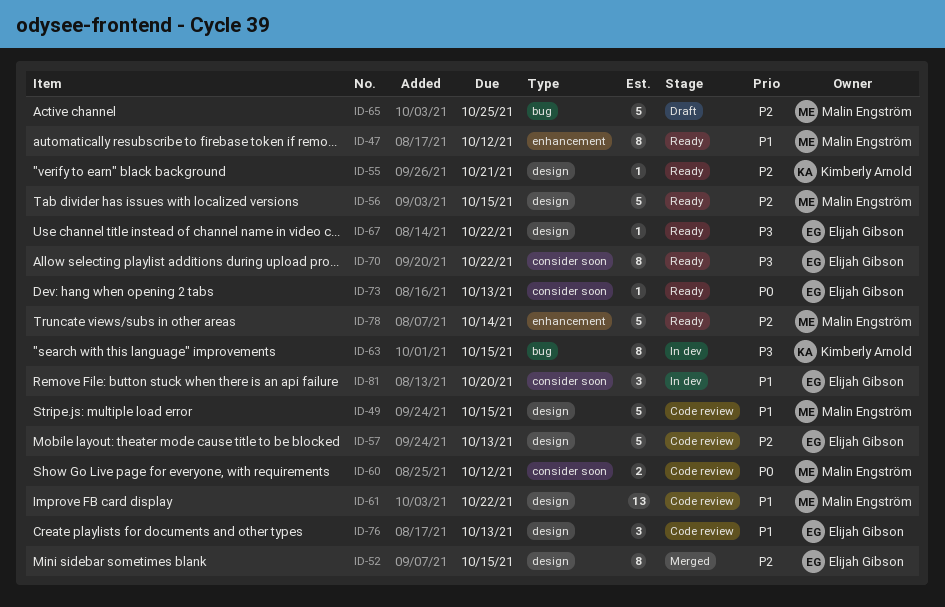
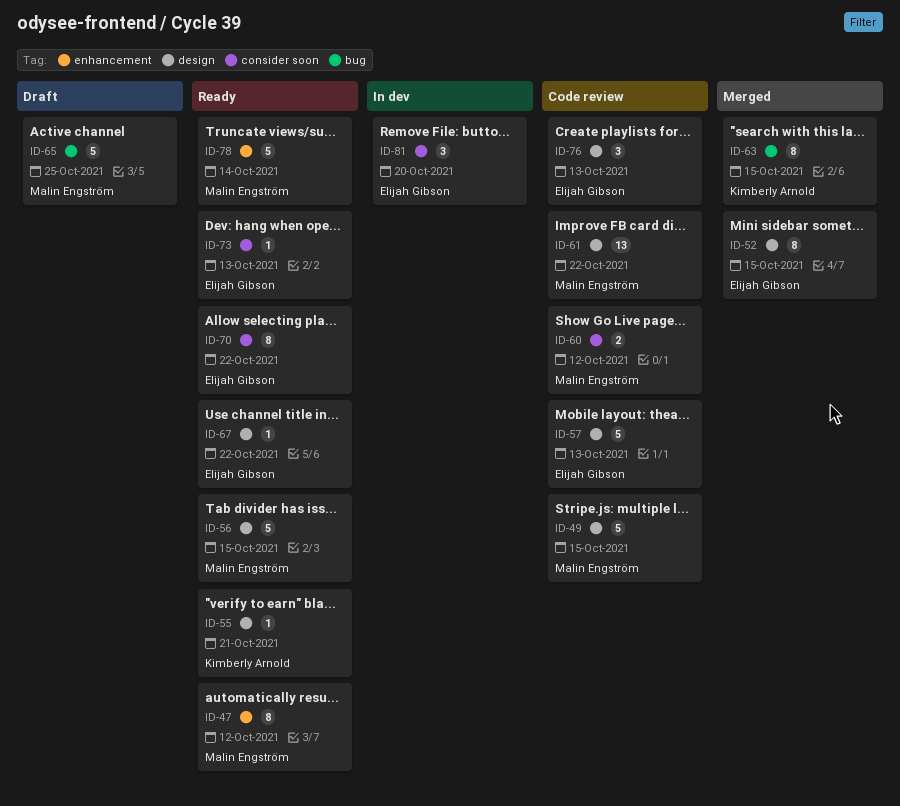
ID-63, status: In dev -> Merged

